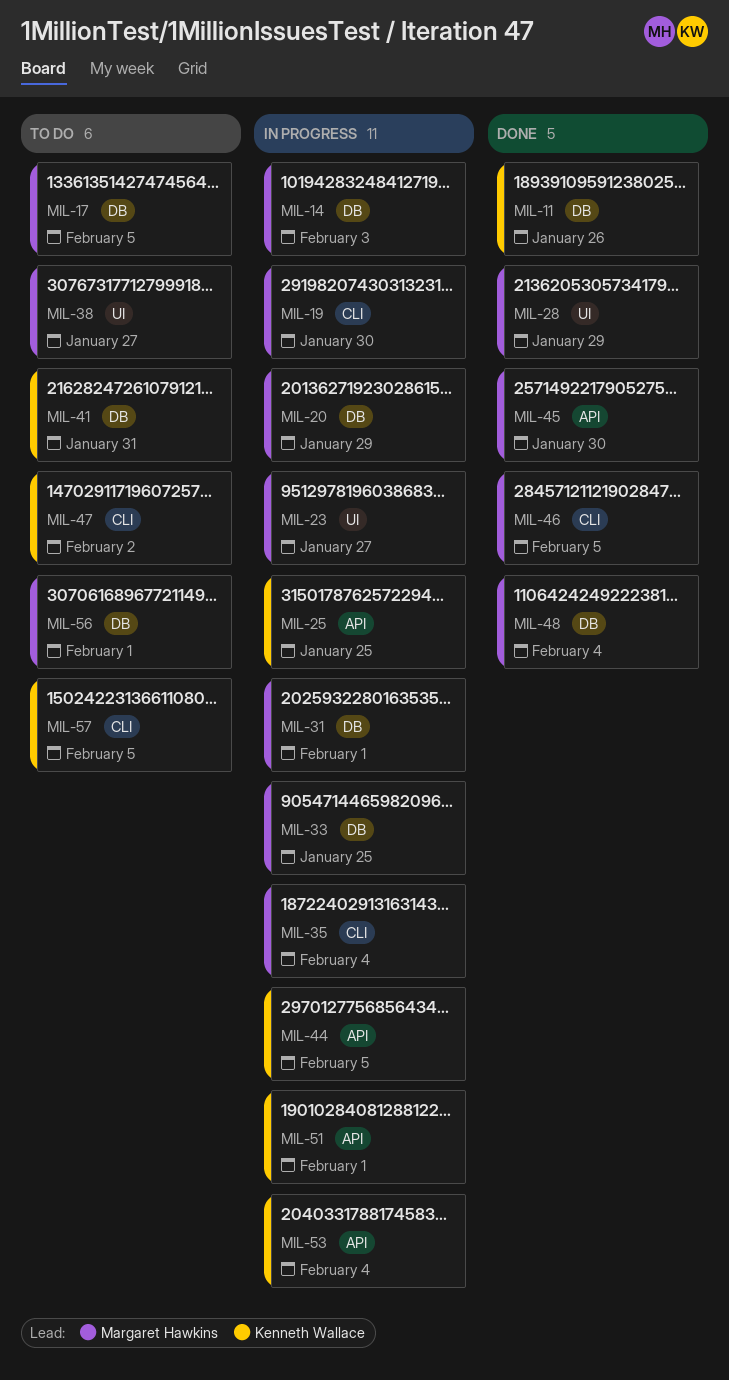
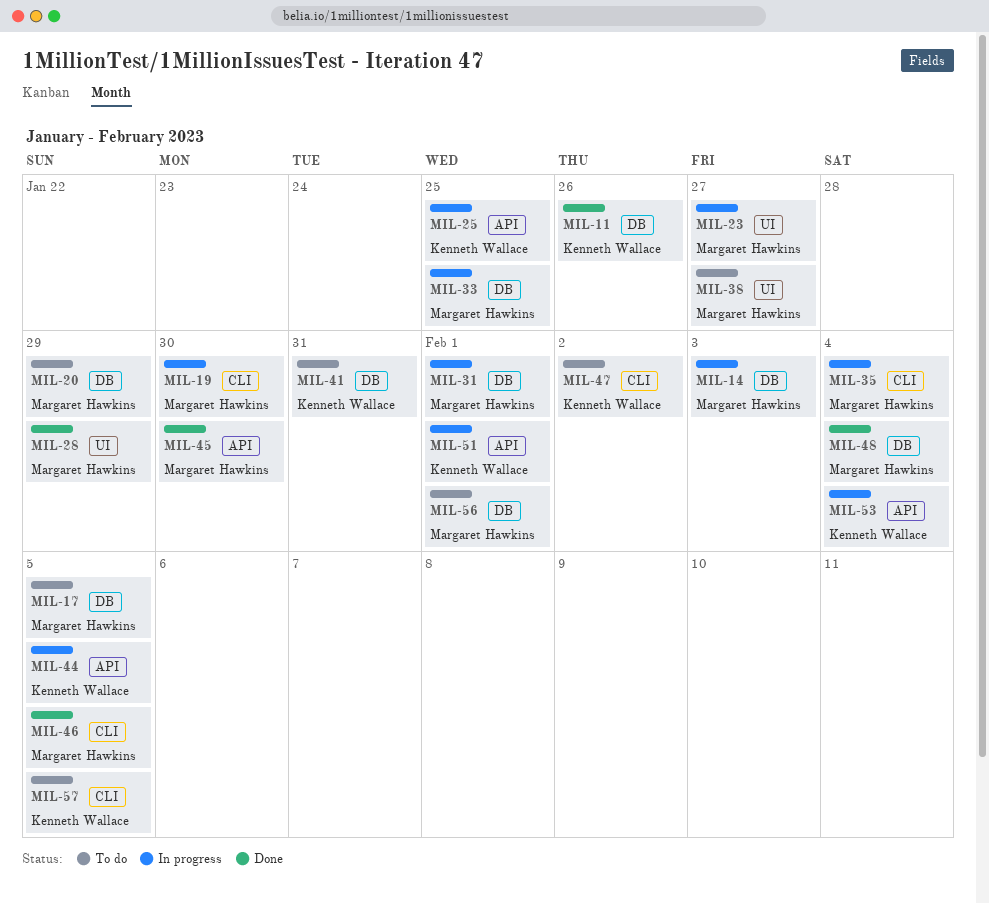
MIL-20, status: In progress -> To do

